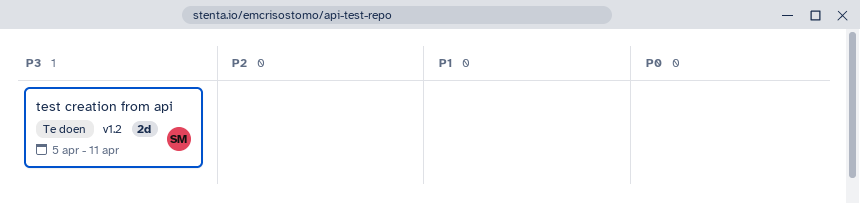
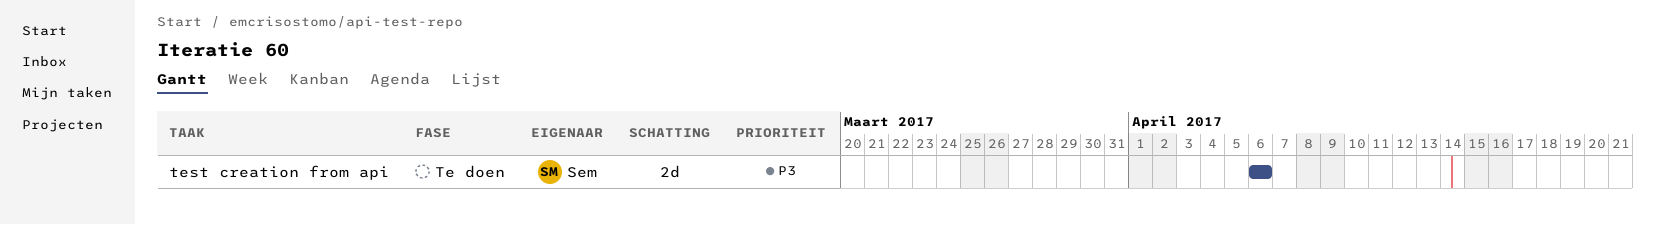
test creation from api, start: Apr 5 -> Apr 6
test creation from api, due: Apr 11 -> Apr 6

